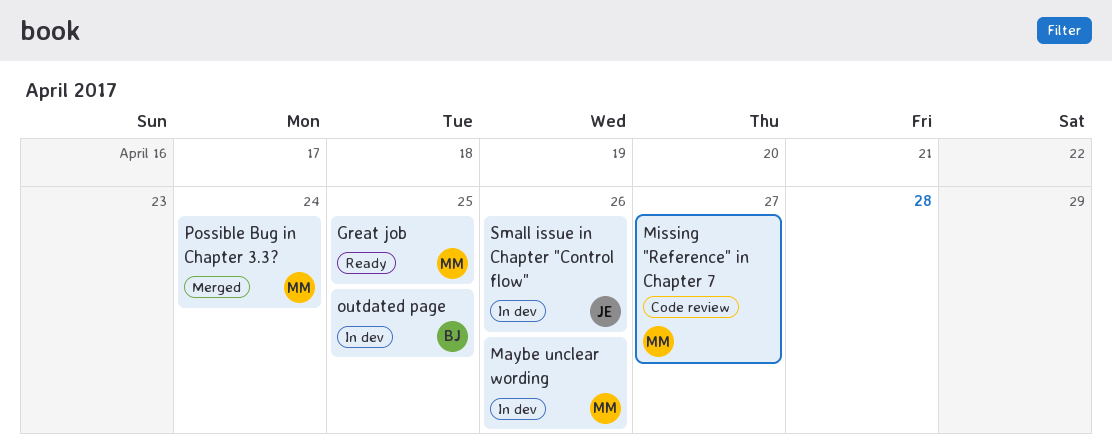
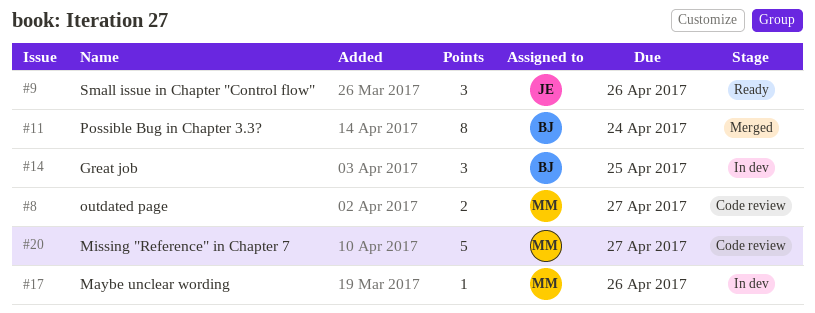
Great job, status: Ready -> In dev
Great job, owner: MM -> BJ
outdated page, status: In dev -> Code review
outdated page, owner: BJ -> MM
outdated page, due: Apr 25 -> Apr 27
Possible Bug in Chapter 3.3?, owner: MM -> BJ
Small issue in Chapter "Control flow", status: In dev -> Ready

